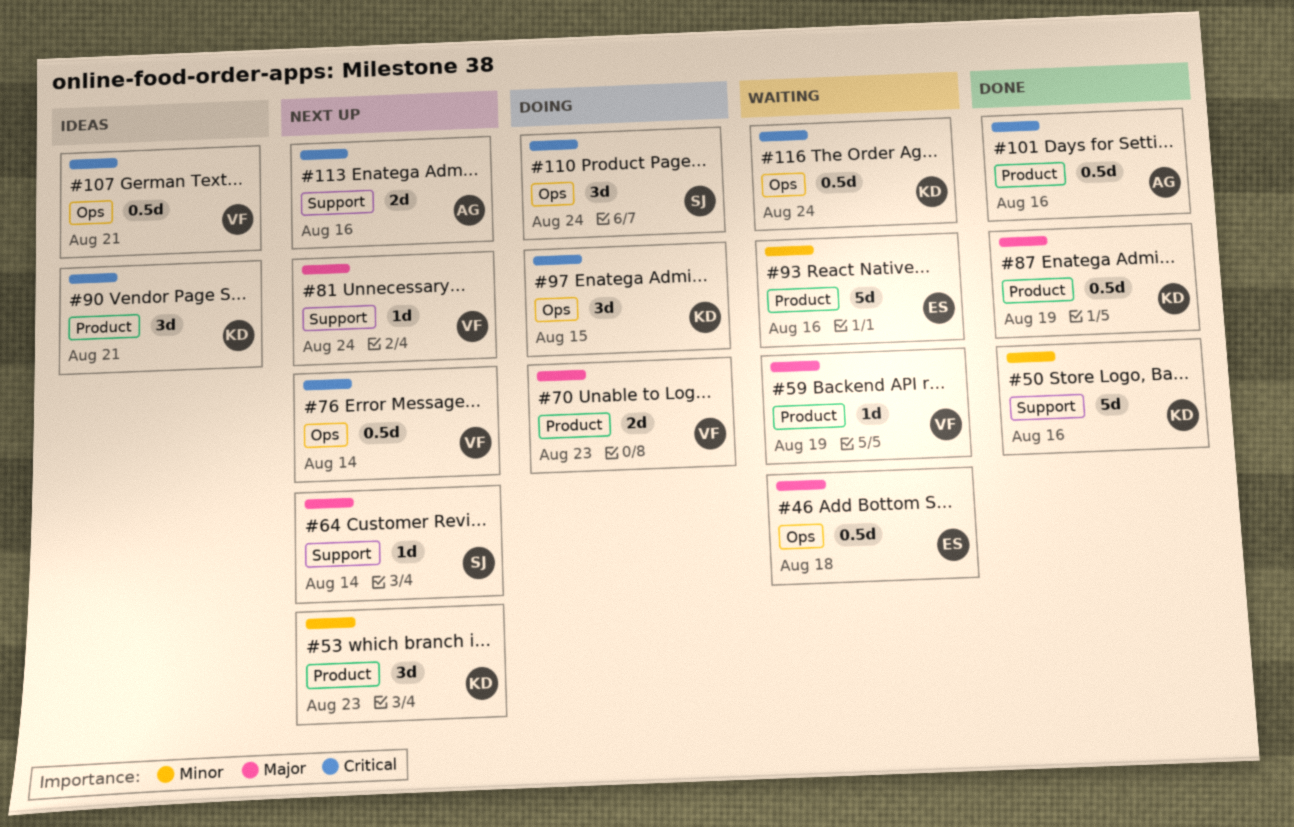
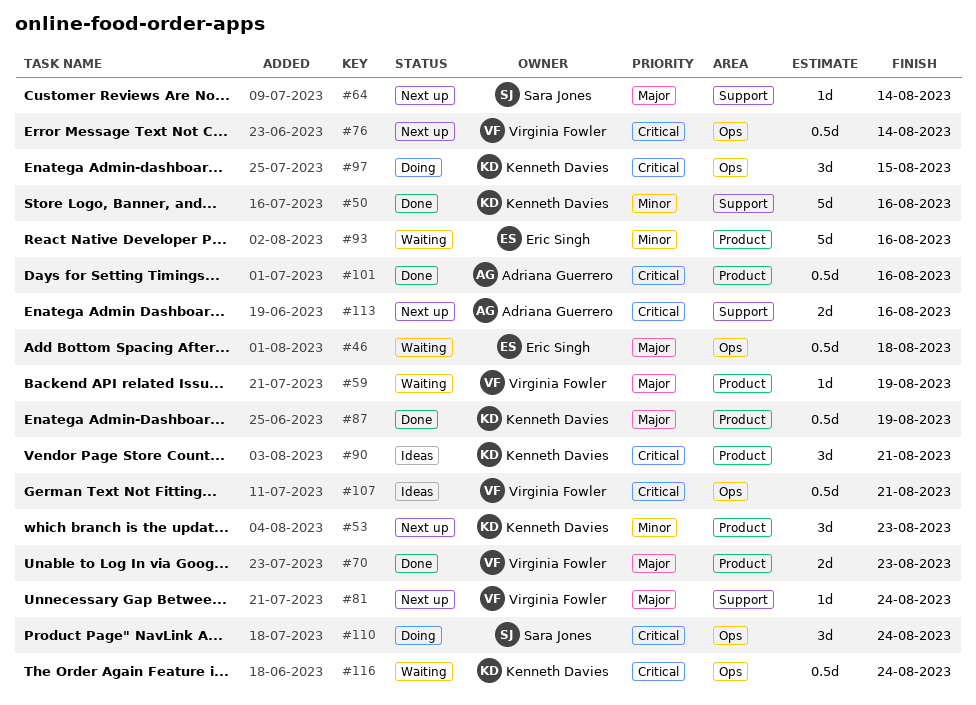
#70, status: Doing -> Done

